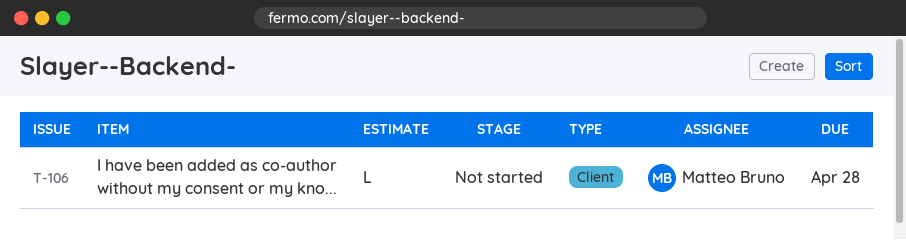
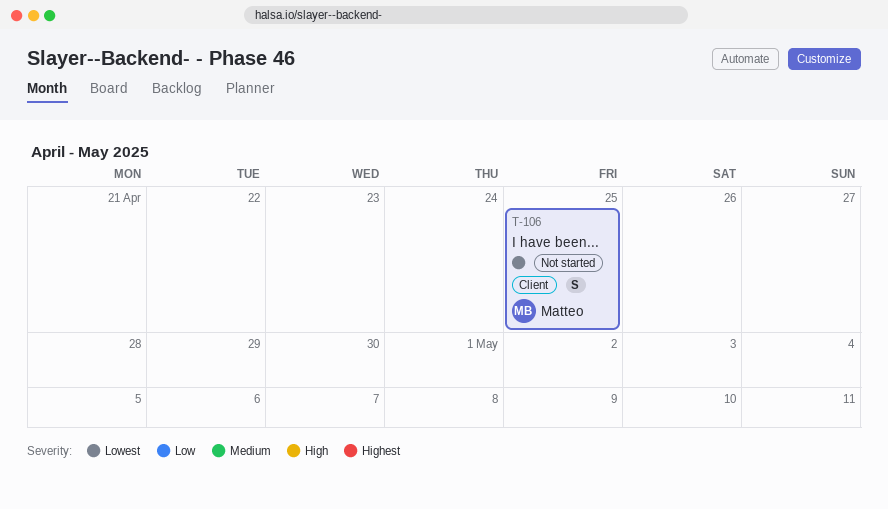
T-106, estimate: L -> S
T-106, due: Apr 28 -> Apr 25

